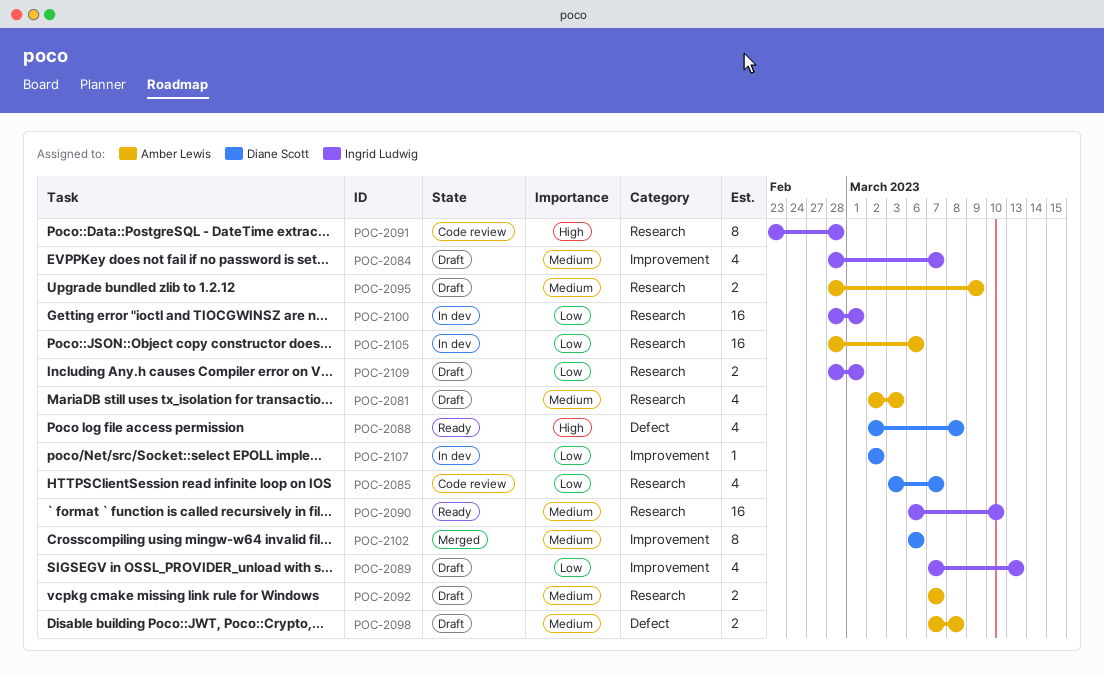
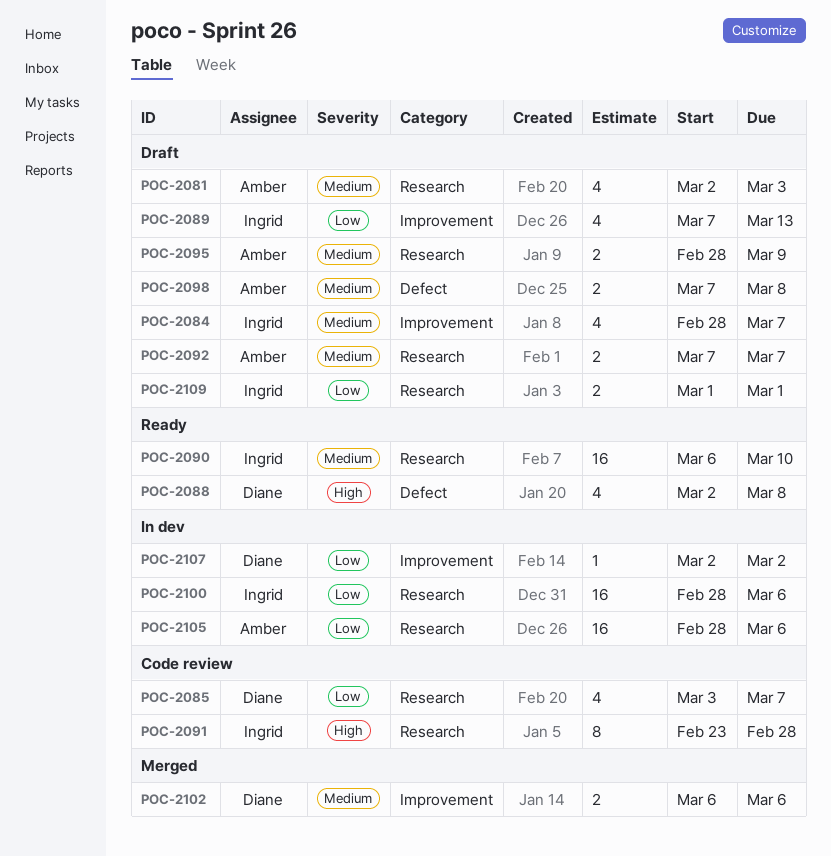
POC-2100, due: Mar 1 -> Mar 6
POC-2102, estimate: 8 -> 2
POC-2109, start: Feb 28 -> Mar 1

